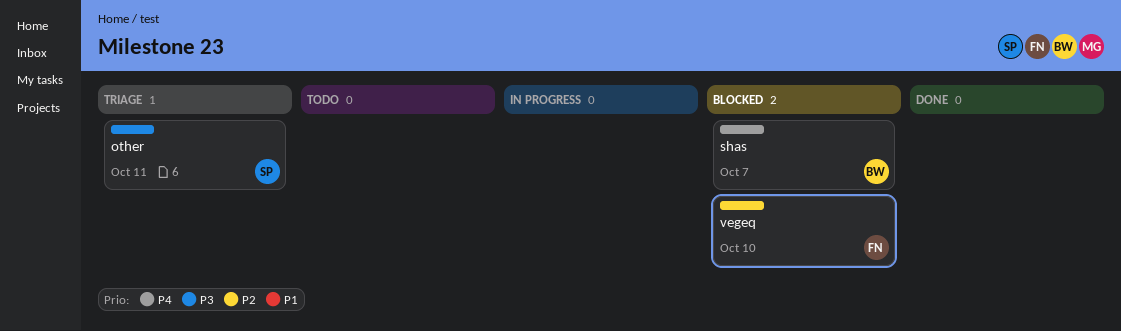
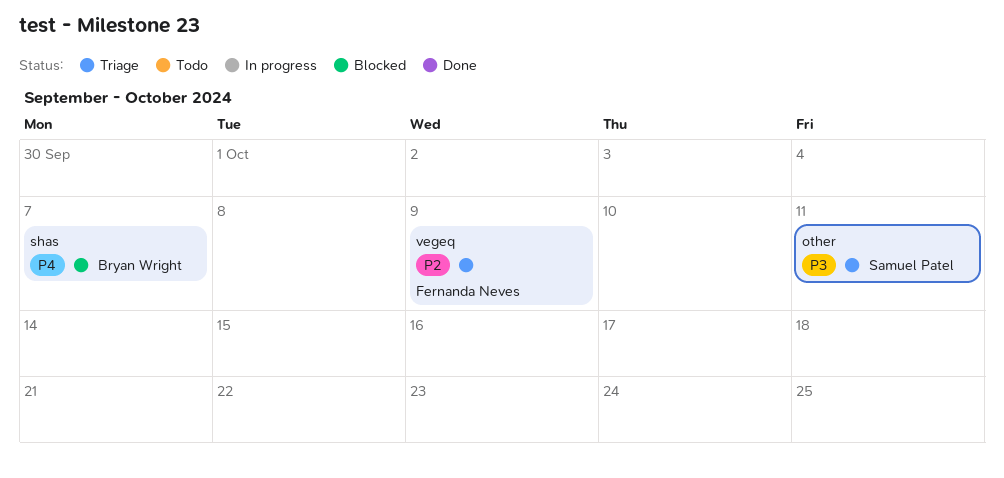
vegeq, status: Blocked -> Triage
vegeq, due: Oct 10 -> Oct 9

